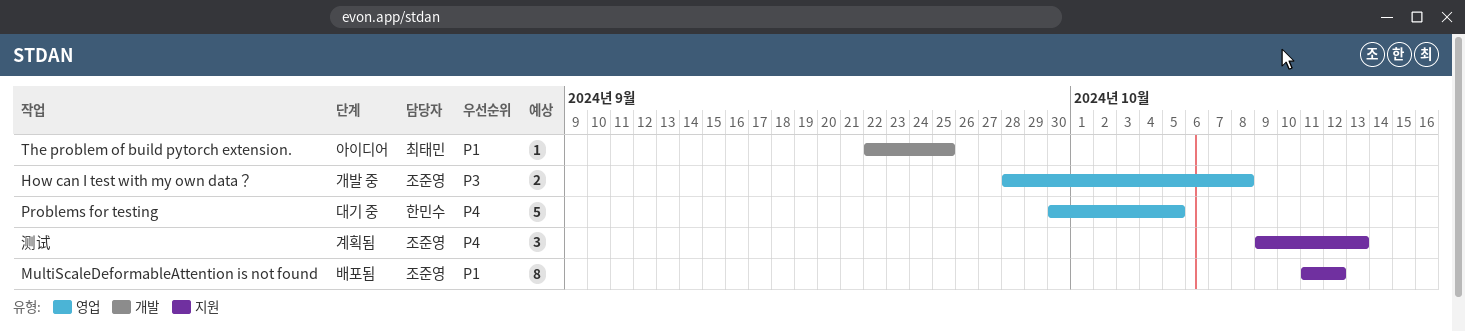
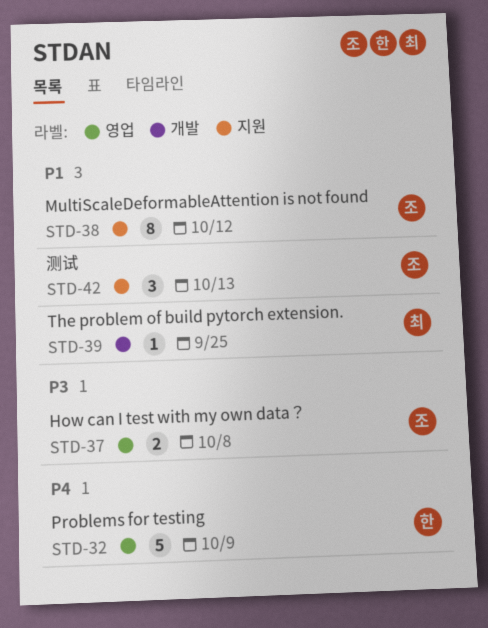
Problems for testing, due: Oct 5 -> Oct 9
测试, priority: P4 -> P1

